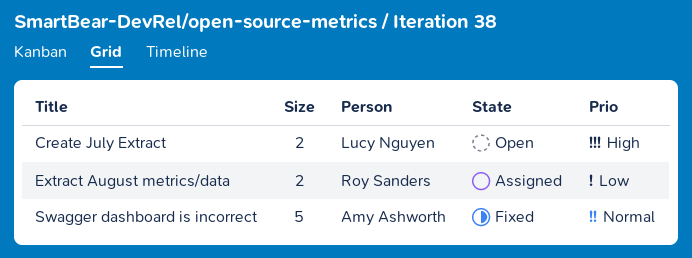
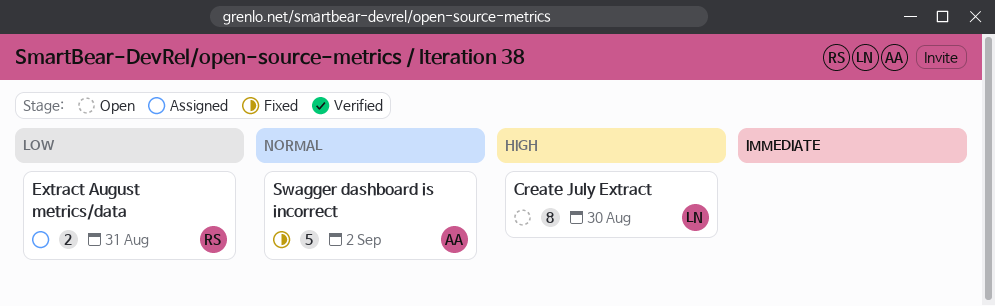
Create July Extract, estimate: 2 -> 8

